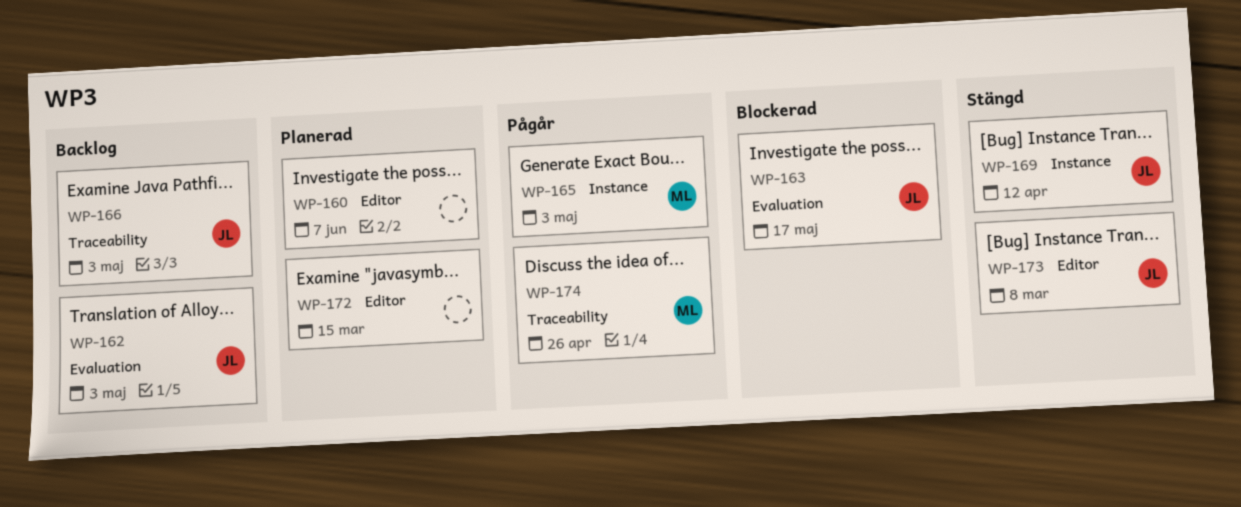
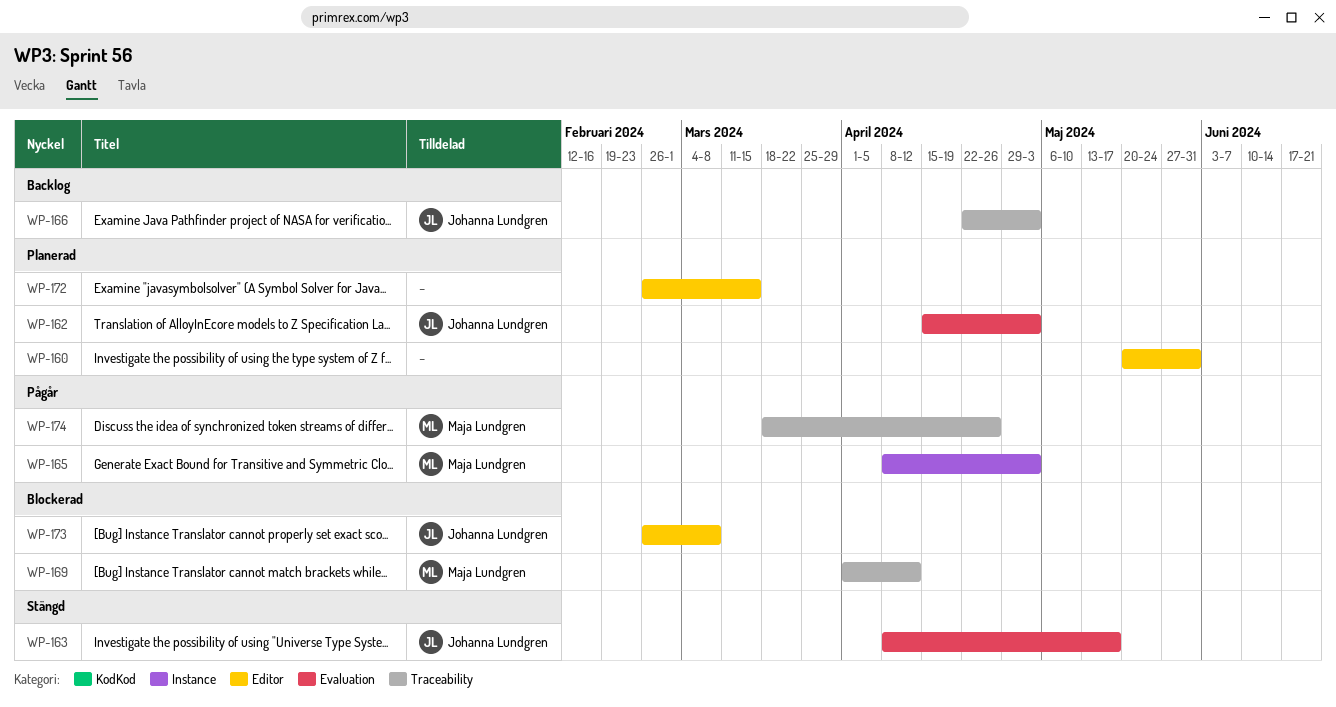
WP-160, due: Jun 7 -> May 31
WP-162, status: Backlog -> Planerad
WP-163, status: Blockerad -> Stängd
WP-169, status: Stängd -> Blockerad
WP-169, owner: Johanna Lundgren -> Maja Lundgren
WP-169, label: Instance -> Traceability
WP-173, status: Stängd -> Blockerad

